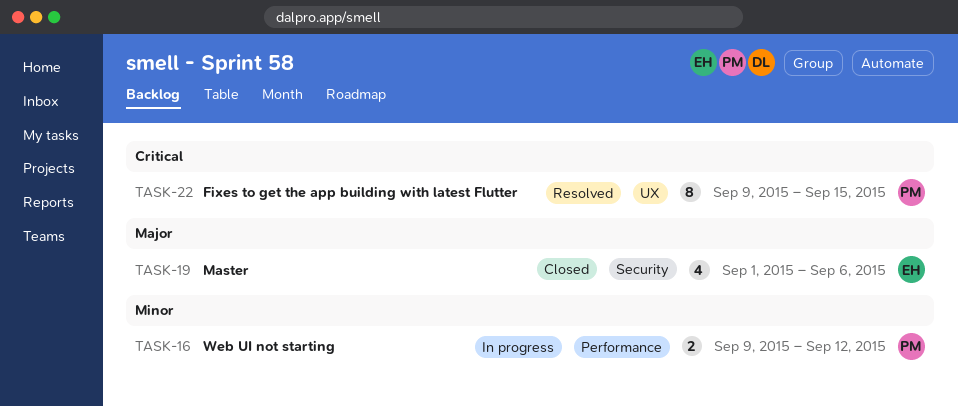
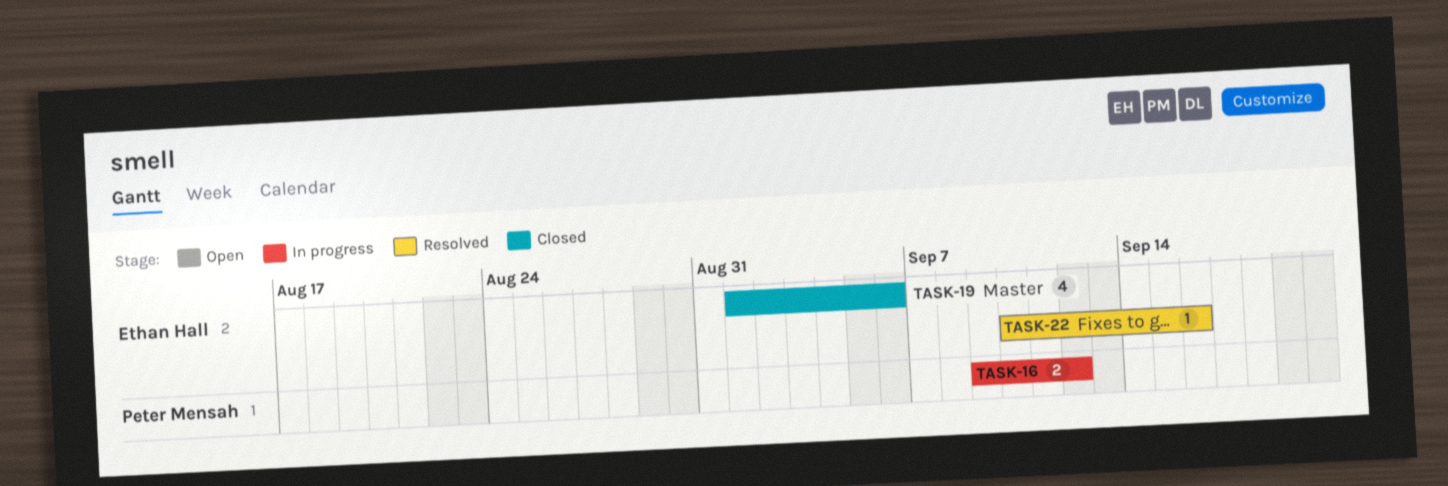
TASK-22, owner: Peter Mensah -> Ethan Hall
TASK-22, estimate: 8 -> 1
TASK-22, start: Sep 9 -> Sep 10
TASK-22, due: Sep 15 -> Sep 16

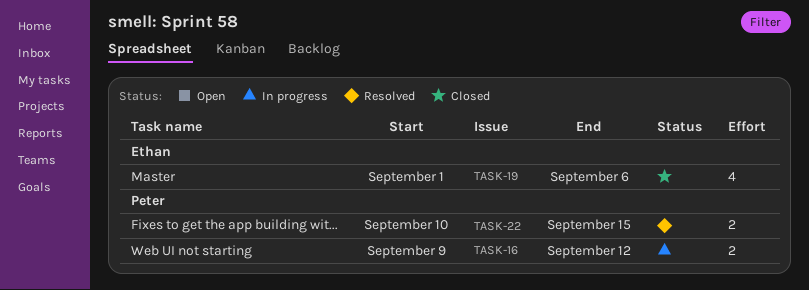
TASK-22, owner: Ethan Hall -> Peter Mensah
TASK-22, estimate: 1 -> 2
TASK-22, due: Sep 16 -> Sep 15

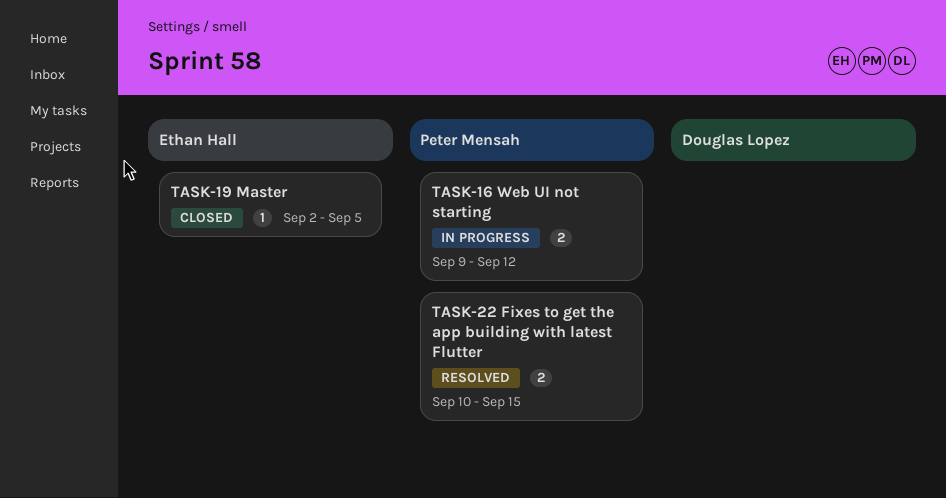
TASK-19, estimate: 4 -> 1
TASK-19, start: Sep 1 -> Sep 2
TASK-19, due: Sep 6 -> Sep 5

